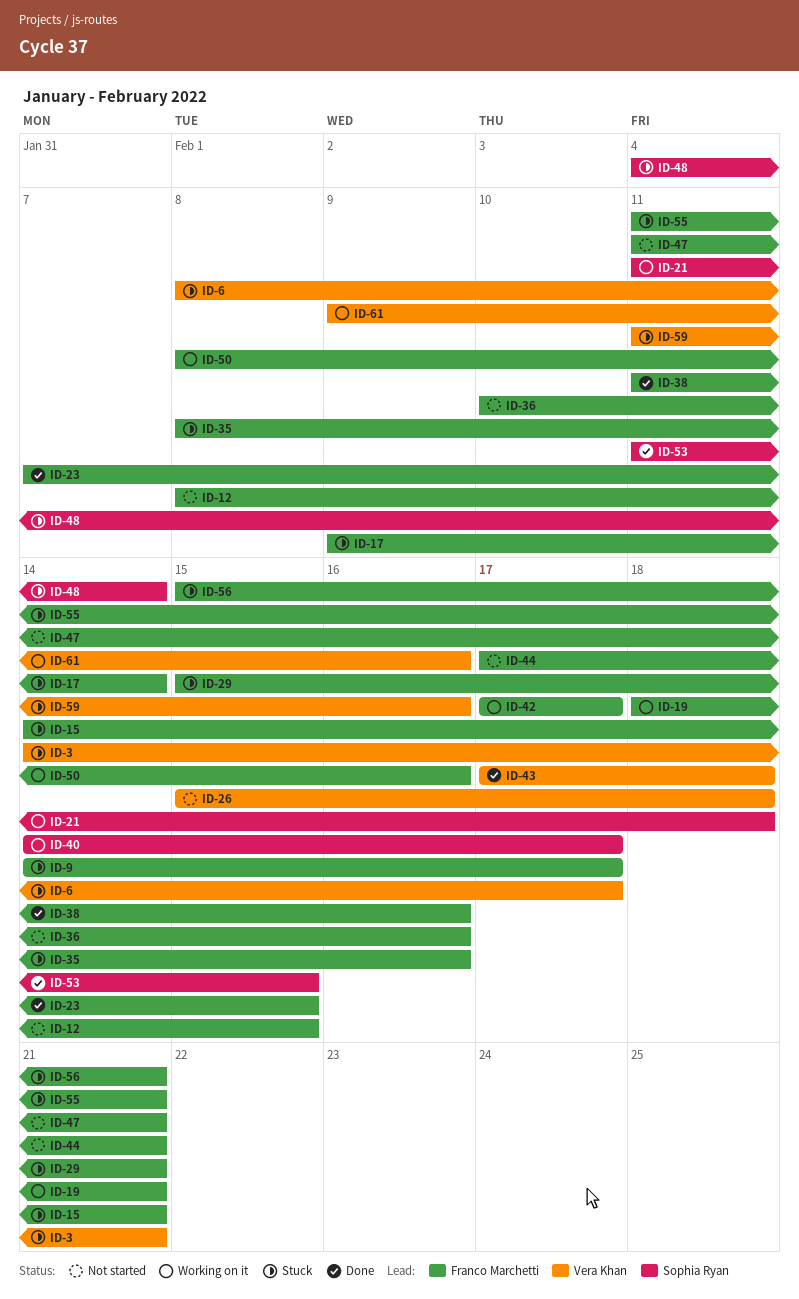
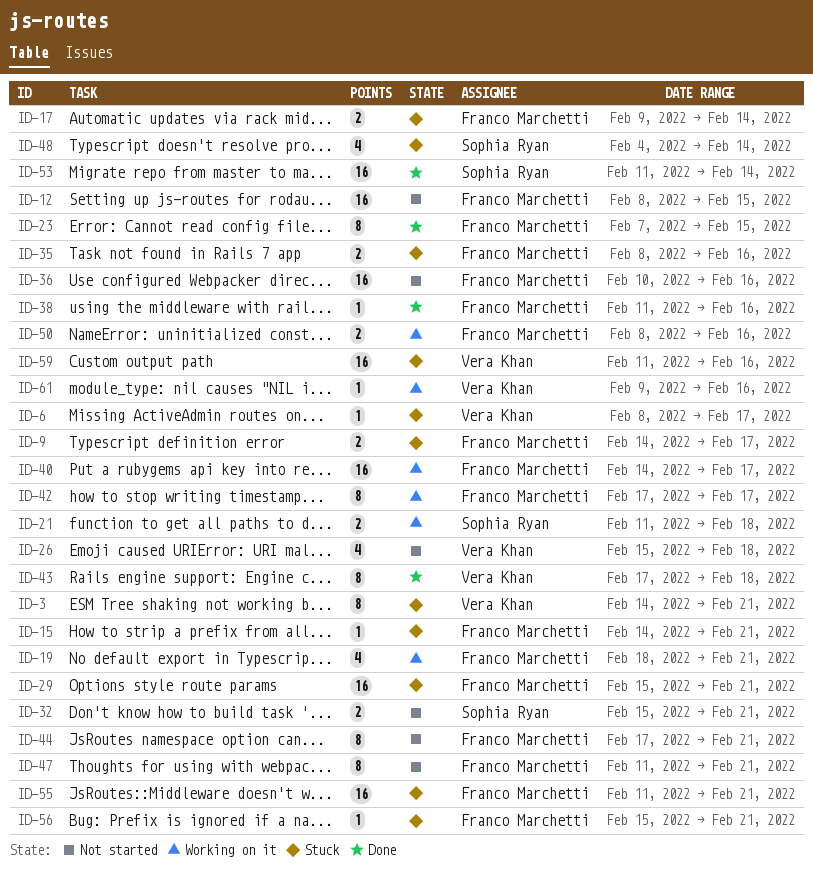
ID-32: none -> present
ID-40, owner: Sophia Ryan -> Franco Marchetti
ID-53, due: Feb 15 -> Feb 14

